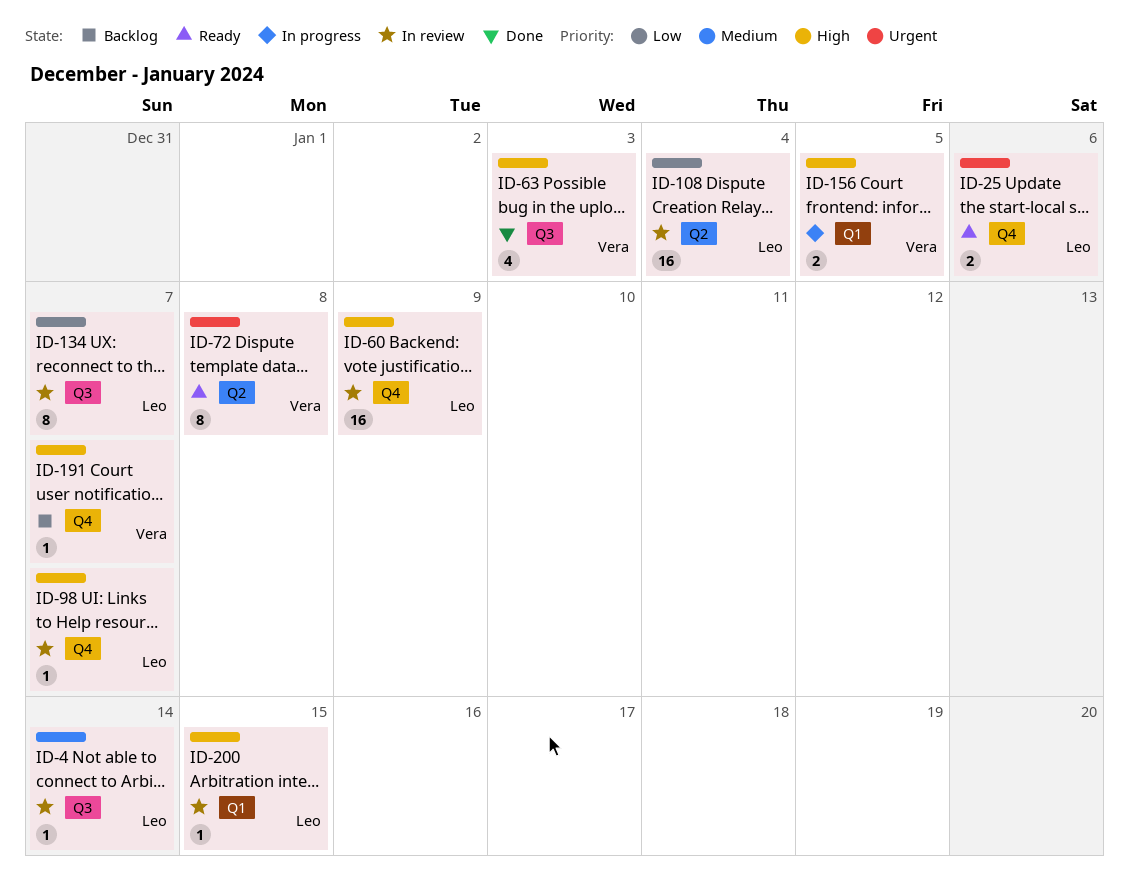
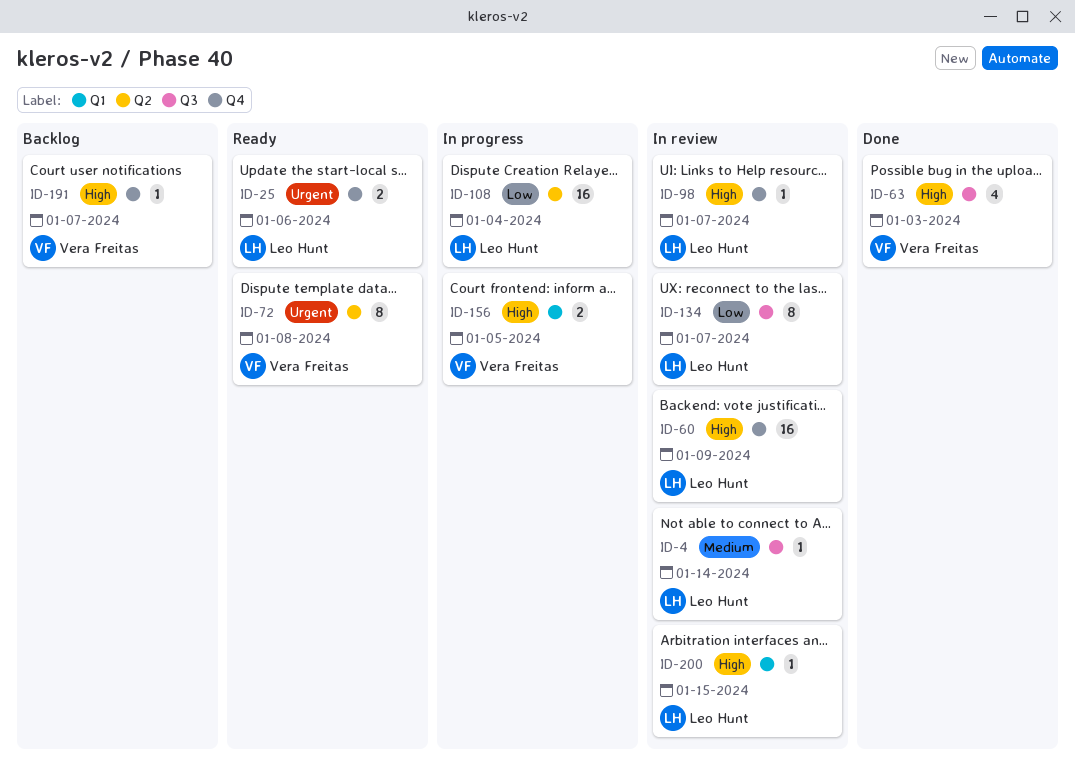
ID-108, status: In review -> In progress

